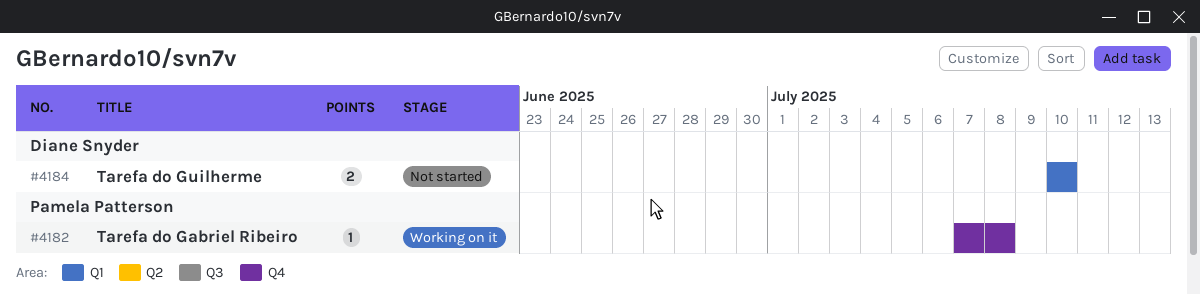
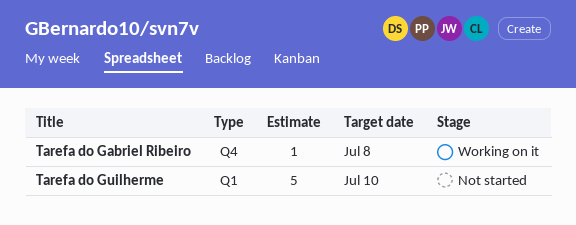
Tarefa do Guilherme, estimate: 2 -> 5

